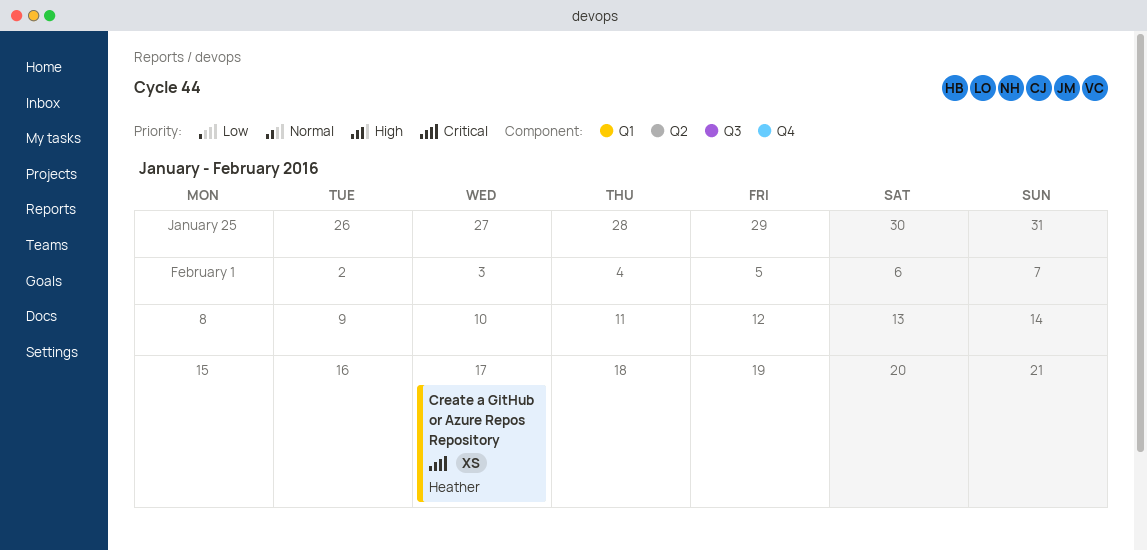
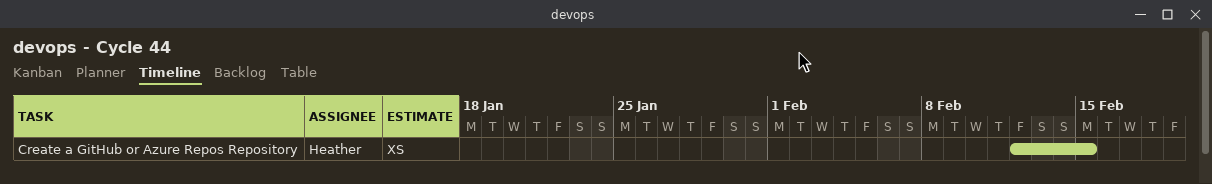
Create a GitHub or Azure Repos Repository, due: Feb 17 -> Feb 15

